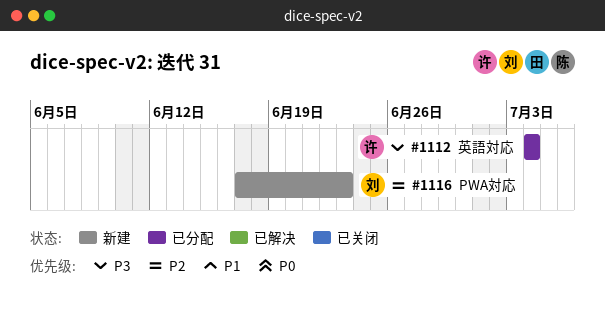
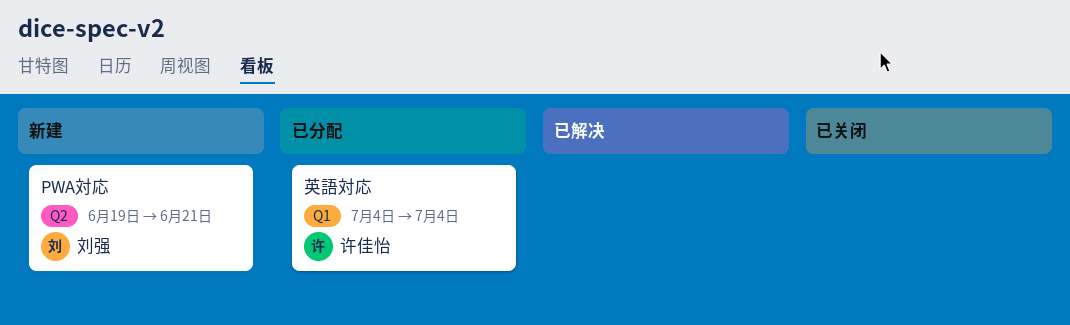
PWA対応, start: Jun 17 -> Jun 19
PWA対応, due: Jun 23 -> Jun 21

